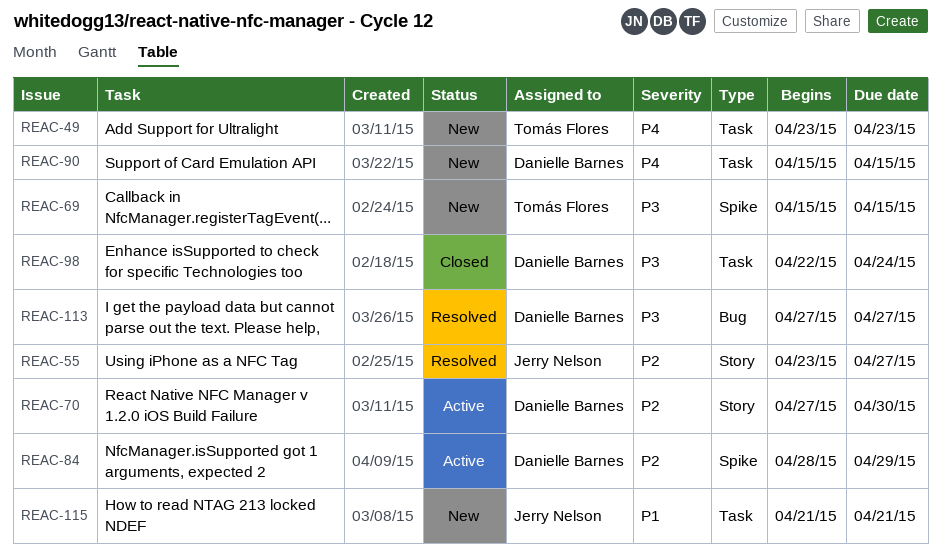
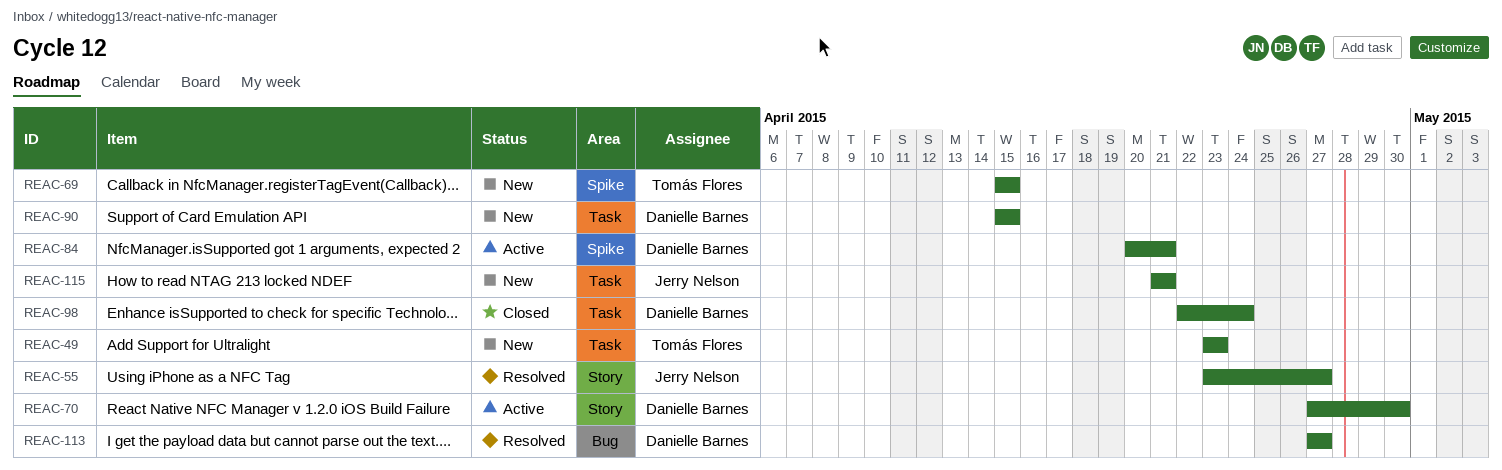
REAC-84, start: Apr 28 -> Apr 20
REAC-84, due: Apr 29 -> Apr 21

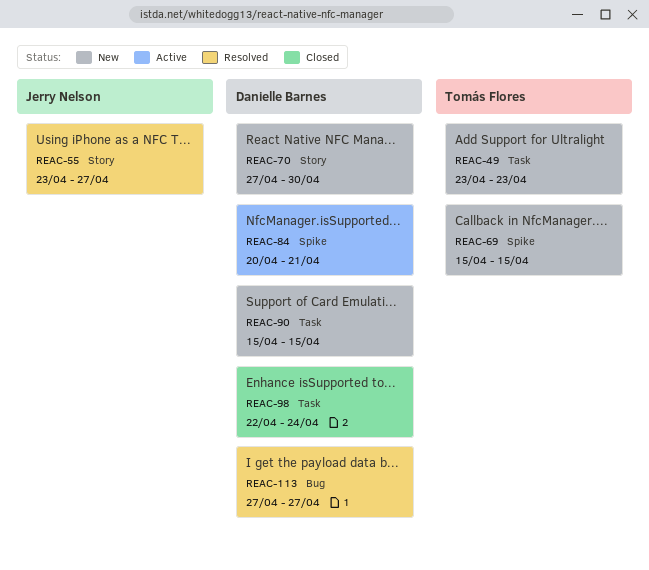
REAC-70, status: Active -> New
REAC-115: present -> none

